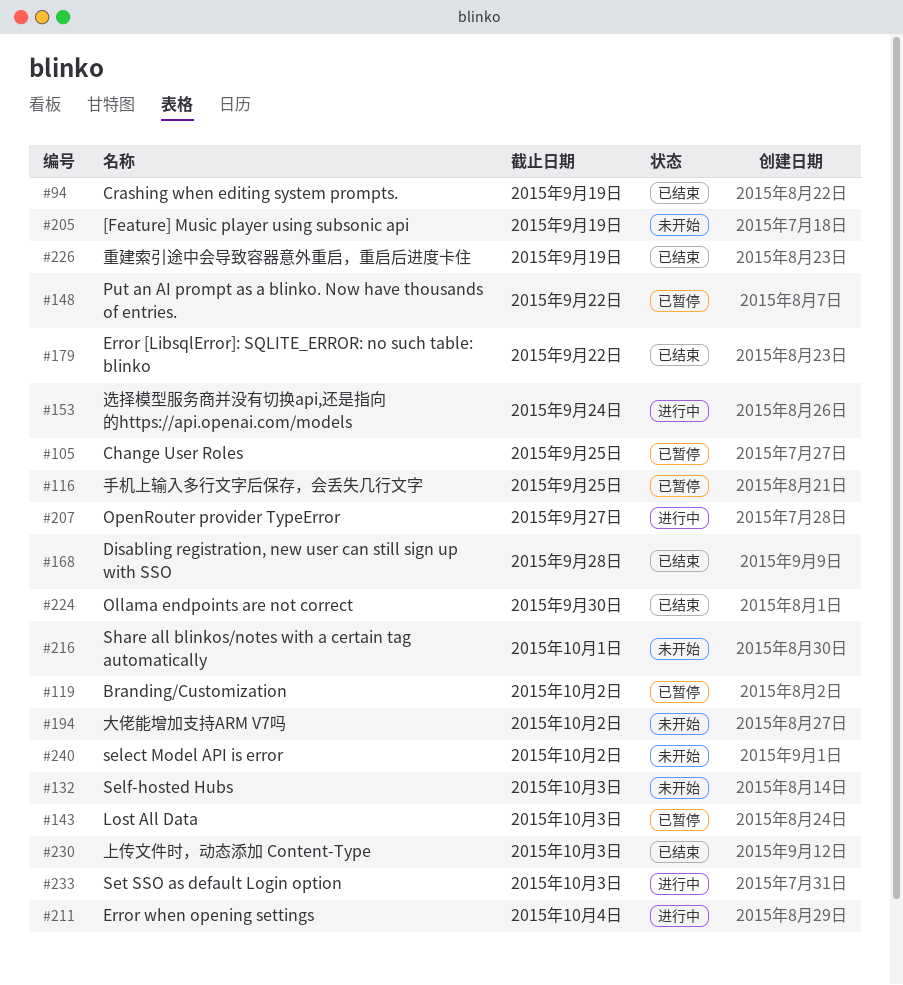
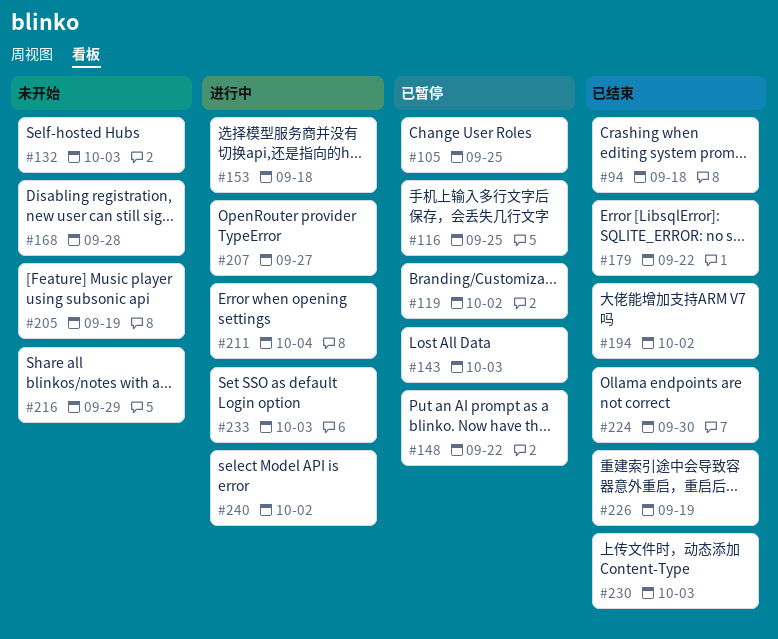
#94, due: Sep 19 -> Sep 18
#153, due: Sep 24 -> Sep 18
#168, status: 已结束 -> 未开始
#194, status: 未开始 -> 已结束
#216, due: Oct 1 -> Sep 29
#240, status: 未开始 -> 进行中

